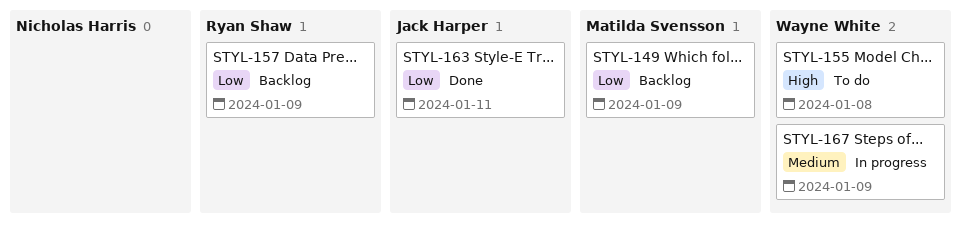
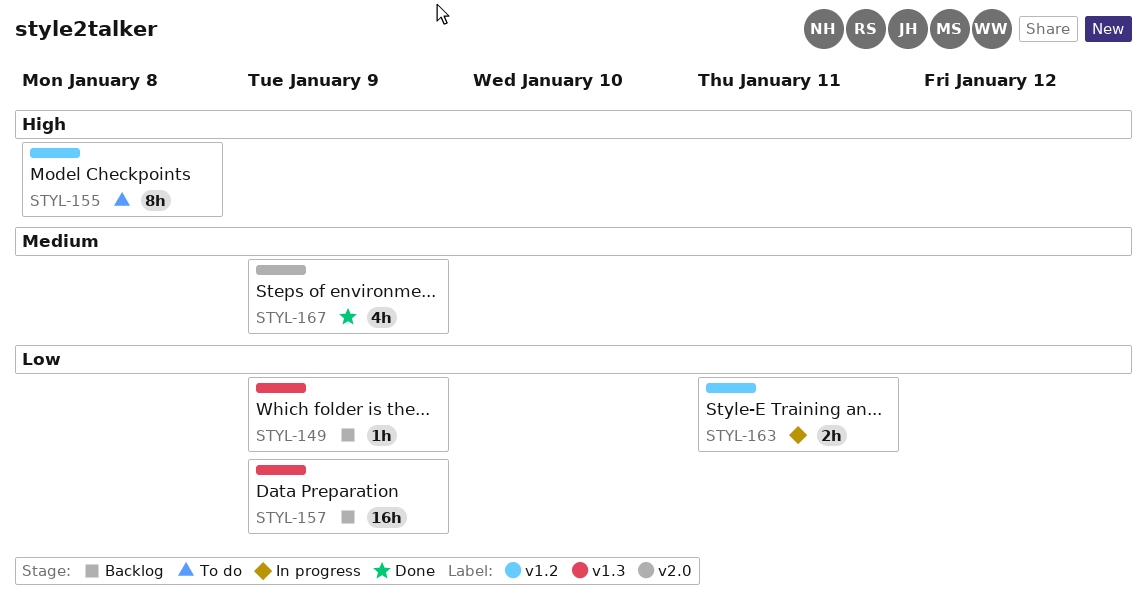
STYL-163, status: Done -> In progress
STYL-167, status: In progress -> Done

